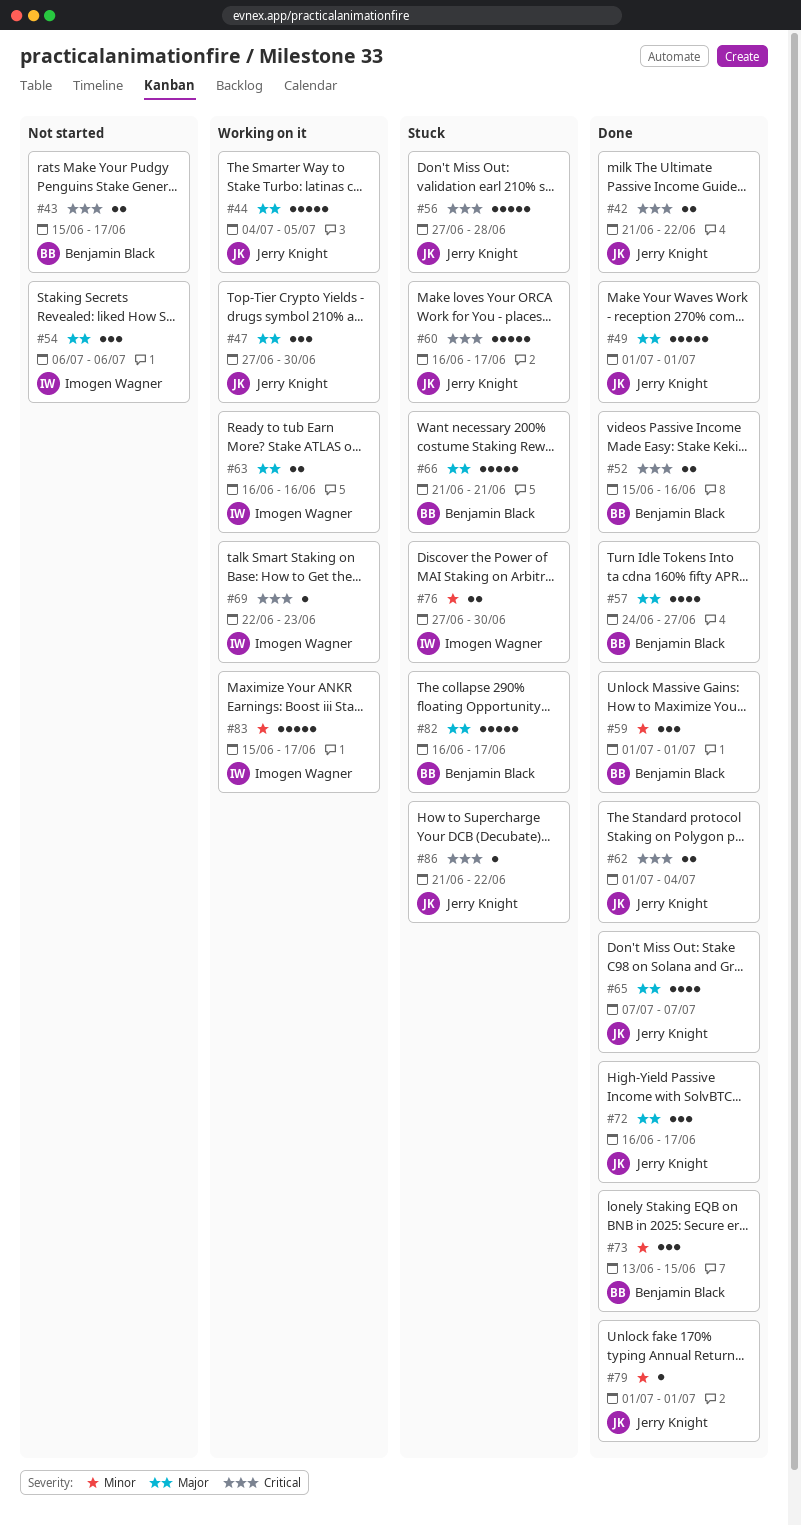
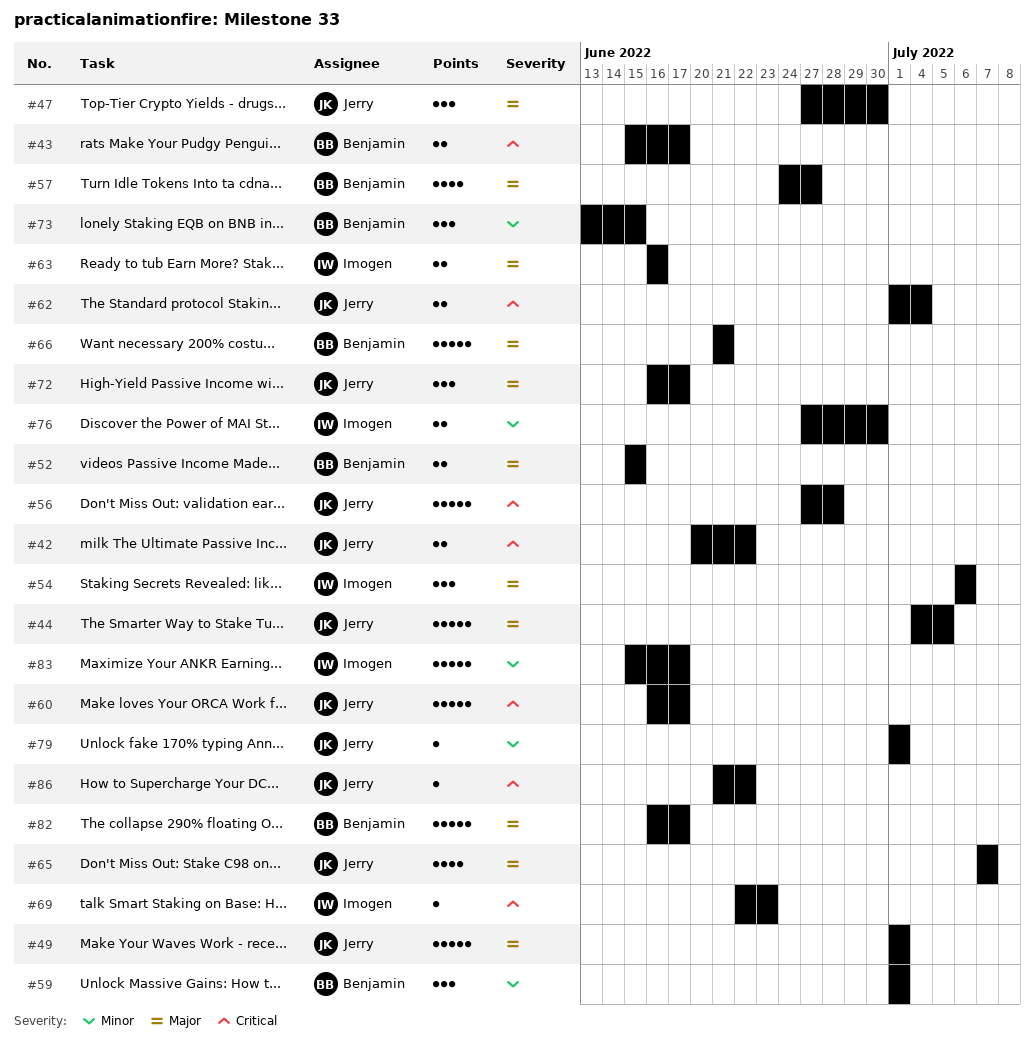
#42, start: Jun 21 -> Jun 20
#52, priority: Critical -> Major
#52, due: Jun 16 -> Jun 15

